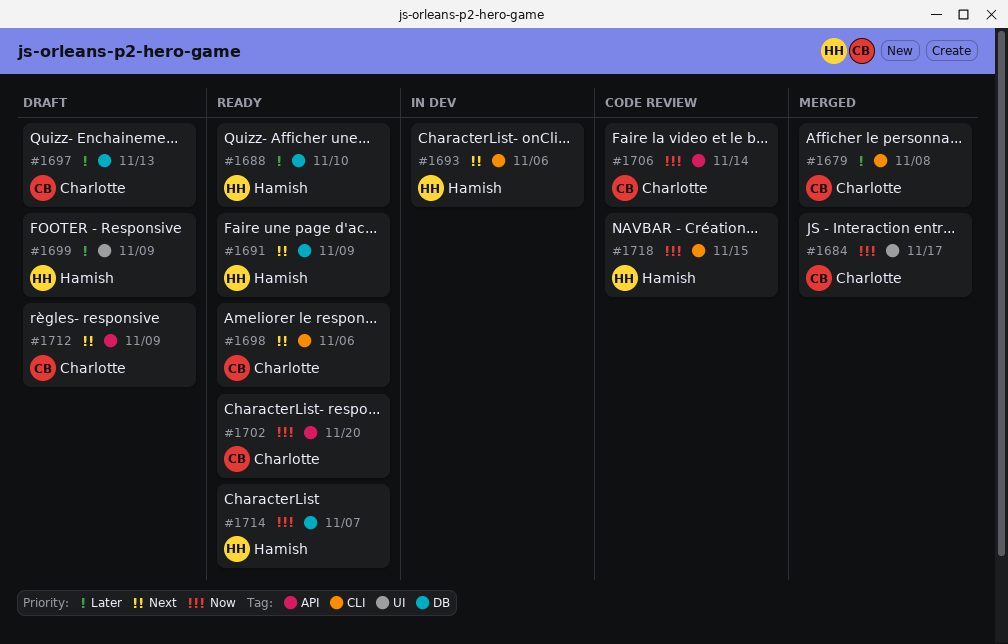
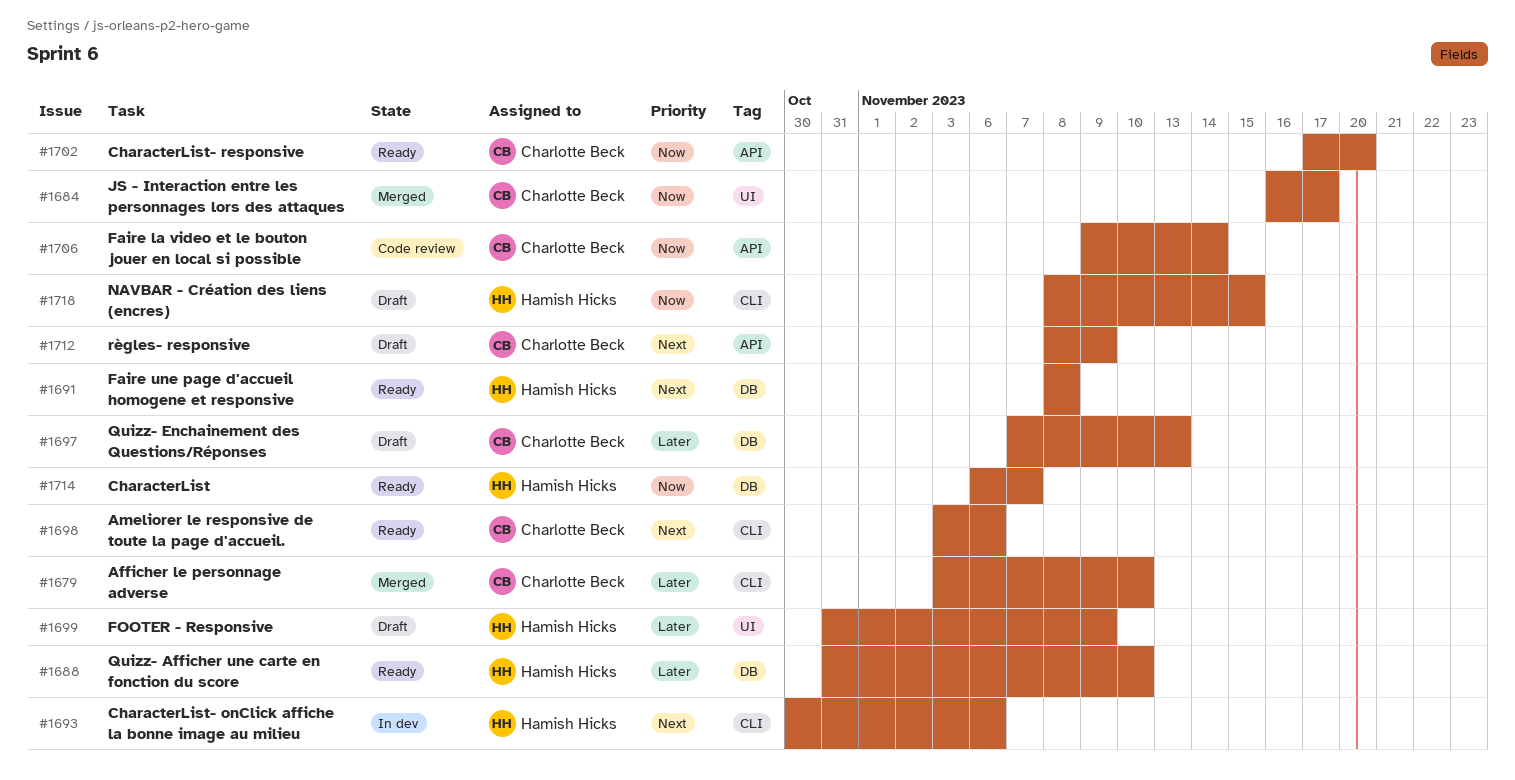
#1679, due: Nov 8 -> Nov 10
#1691, due: Nov 9 -> Nov 8
#1718, status: Code review -> Draft

